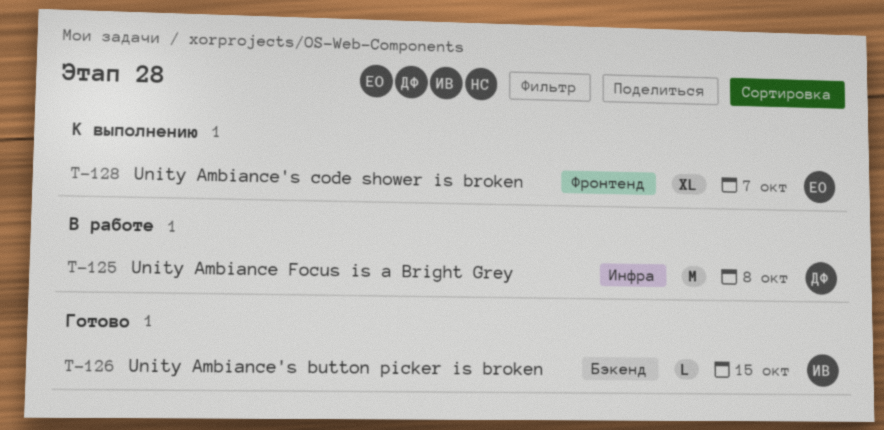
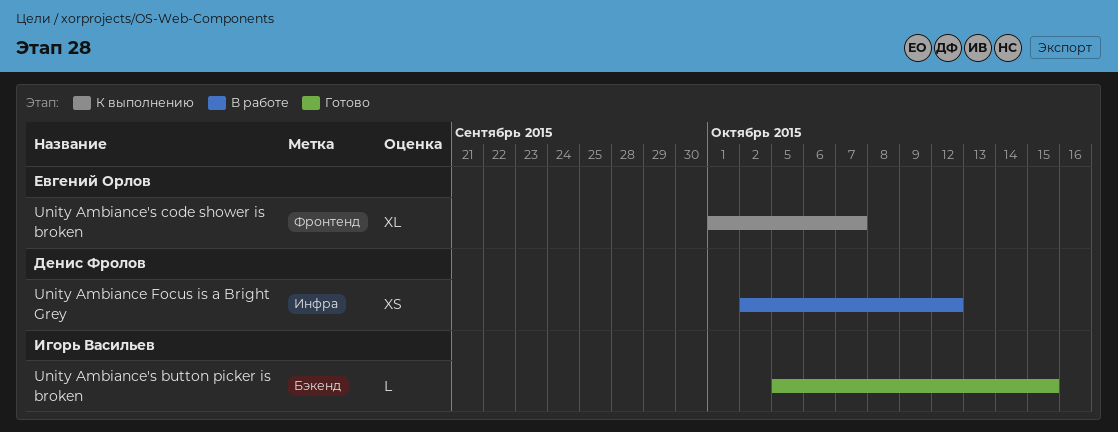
Unity Ambiance Focus is a Bright Grey, estimate: M -> XS
Unity Ambiance Focus is a Bright Grey, due: Oct 8 -> Oct 12

